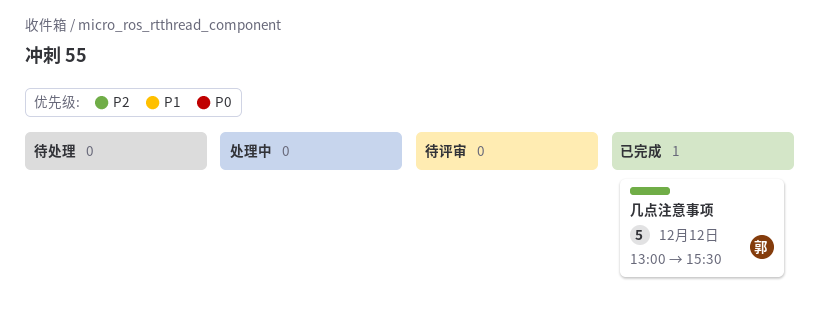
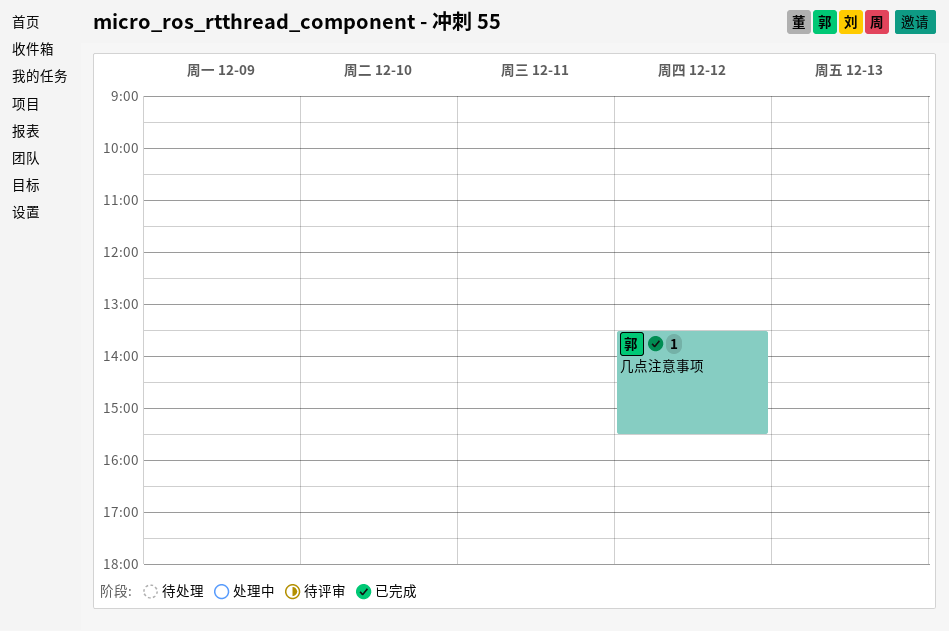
几点注意事项, estimate: 5 -> 1
几点注意事项, begins: 13:00 -> 13:30

